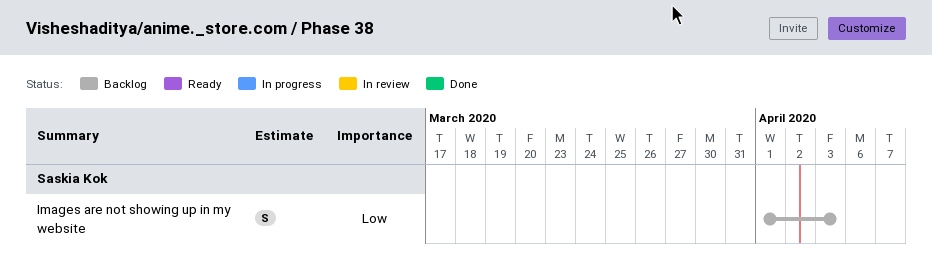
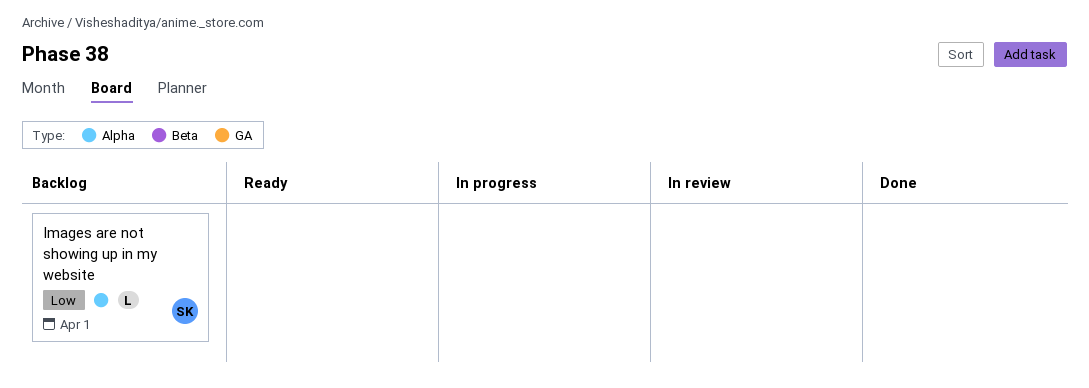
Images are not showing up in my website, estimate: S -> L
Images are not showing up in my website, due: Apr 3 -> Apr 1

